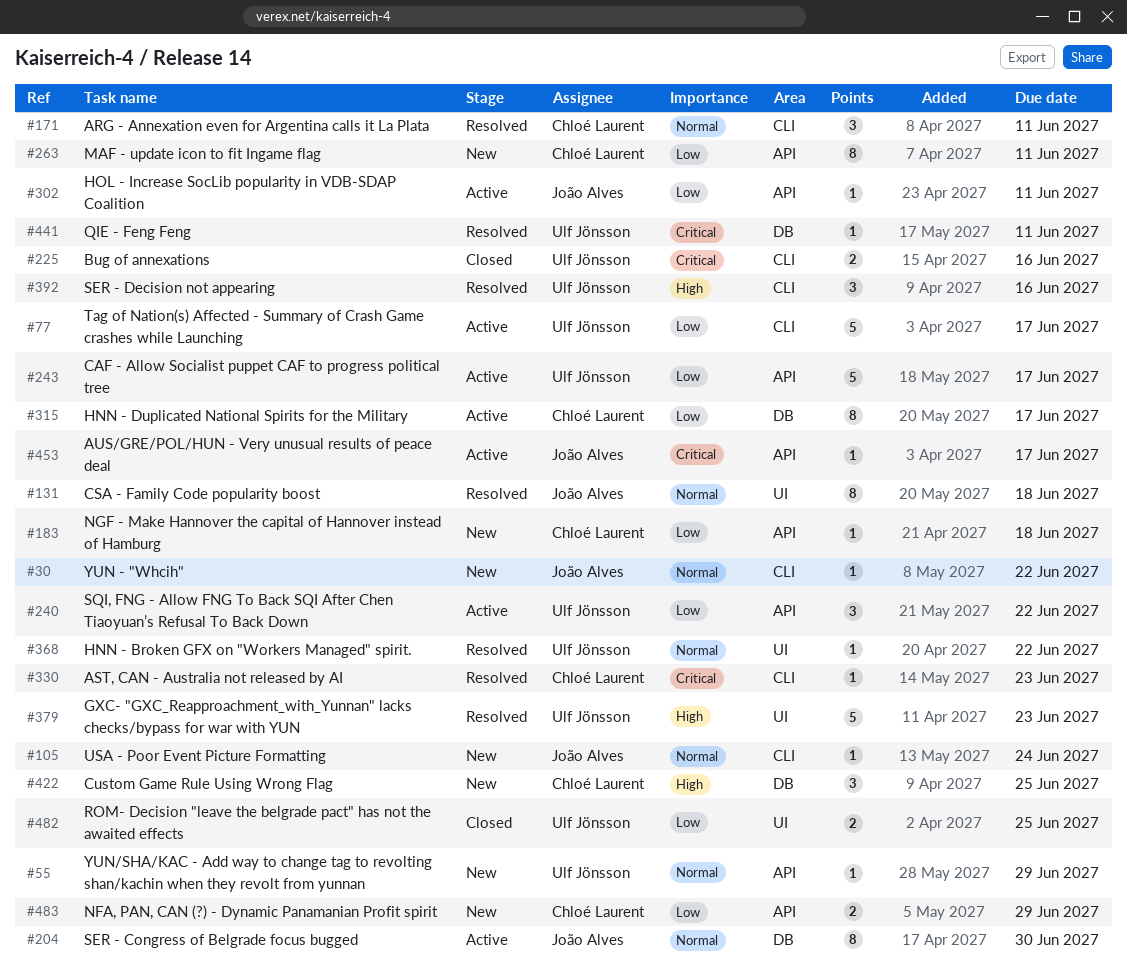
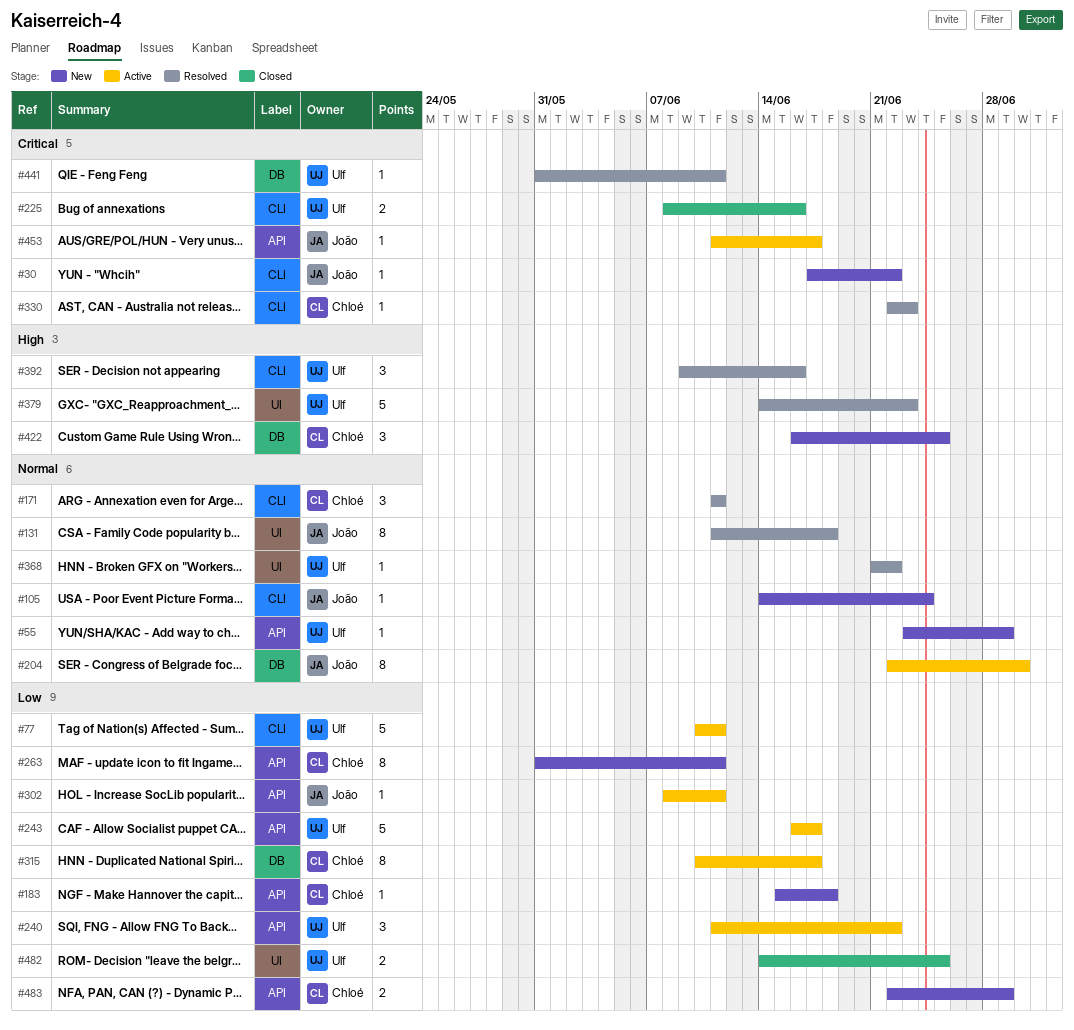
#30, priority: Normal -> Critical
#77, due: Jun 17 -> Jun 11

